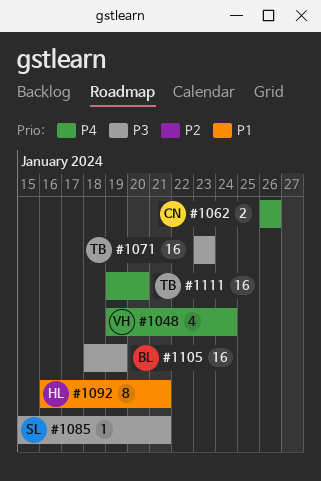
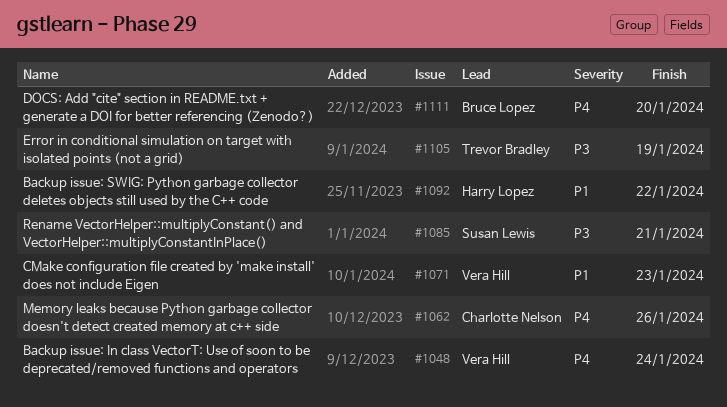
#1071, owner: Trevor Bradley -> Vera Hill
#1071, priority: P3 -> P1
#1092, due: Jan 21 -> Jan 22
#1105, owner: Bruce Lopez -> Trevor Bradley
#1111, owner: Trevor Bradley -> Bruce Lopez

